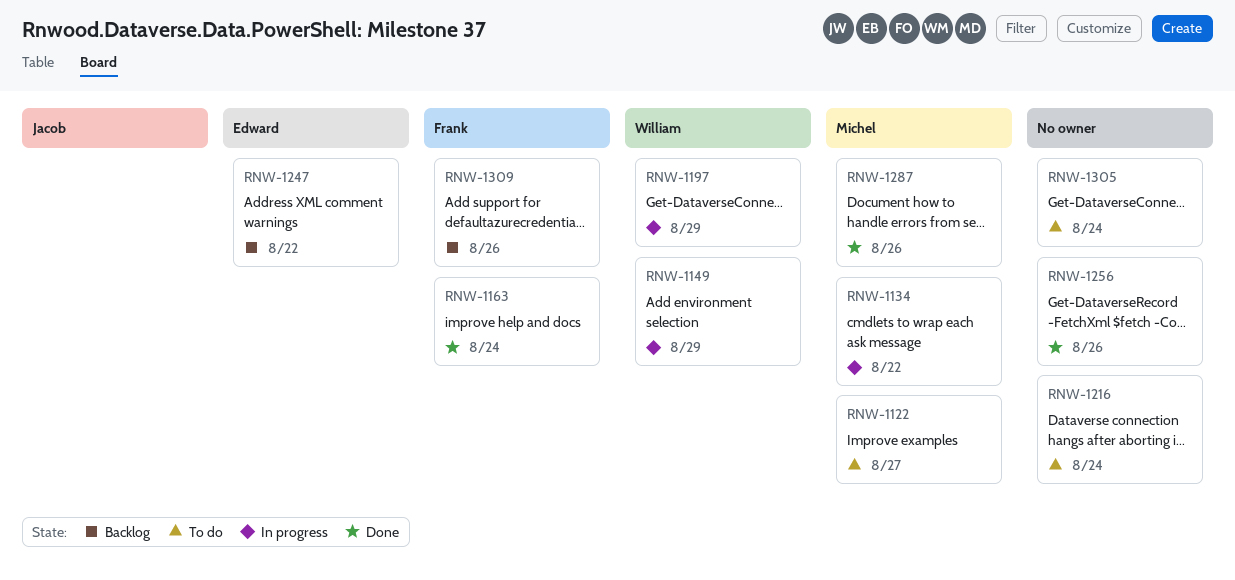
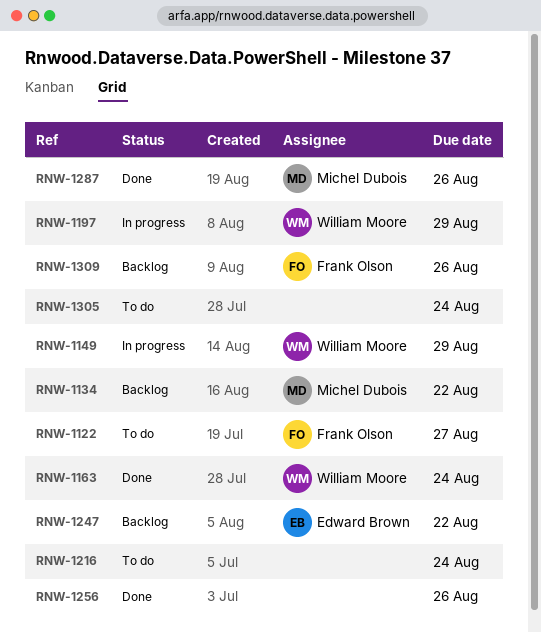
RNW-1122, owner: Michel Dubois -> Frank Olson
RNW-1134, status: In progress -> Backlog
RNW-1163, owner: Frank Olson -> William Moore

